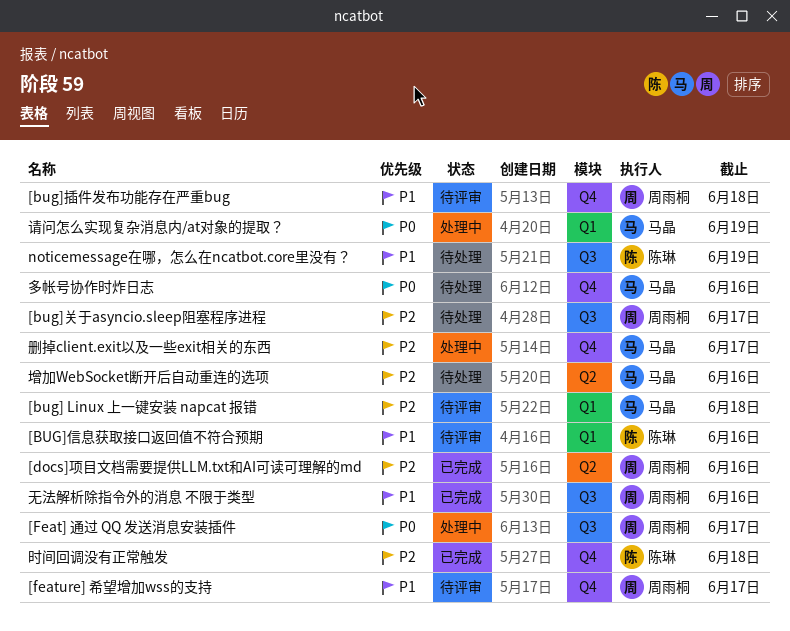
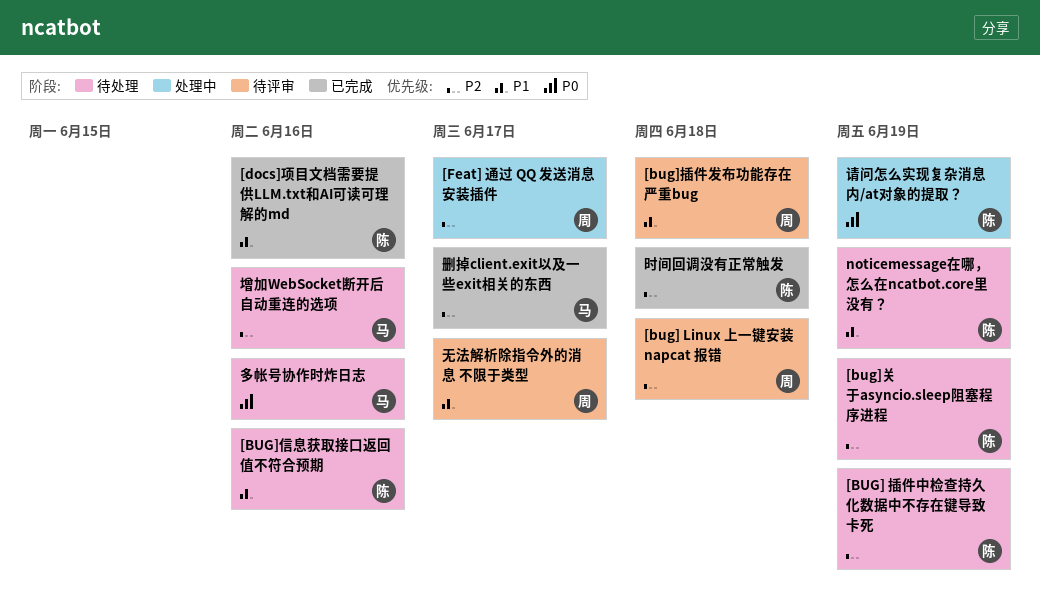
[bug] Linux 上一键安装 napcat 报错, owner: 马晶 -> 周雨桐
[BUG] 插件中检查持久化数据中不存在键导致卡死: none -> present
[BUG]信息获取接口返回值不符合预期, status: 待评审 -> 待处理
[bug]关于asyncio.sleep阻塞程序进程, owner: 周雨桐 -> 陈琳
[bug]关于asyncio.sleep阻塞程序进程, due: Jun 17 -> Jun 19
[docs]项目文档需要提供LLM.txt和AI可读可理解的md, owner: 周雨桐 -> 陈琳
[docs]项目文档需要提供LLM.txt和AI可读可理解的md, priority: P2 -> P1
[Feat] 通过 QQ 发送消息安装插件, priority: P0 -> P2
[feature] 希望增加wss的支持: present -> none
删掉client.exit以及一些exit相关的东西, status: 处理中 -> 已完成
无法解析除指令外的消息 不限于类型, status: 已完成 -> 待评审
无法解析除指令外的消息 不限于类型, due: Jun 16 -> Jun 17
请问怎么实现复杂消息内/at对象的提取？, owner: 马晶 -> 陈琳

